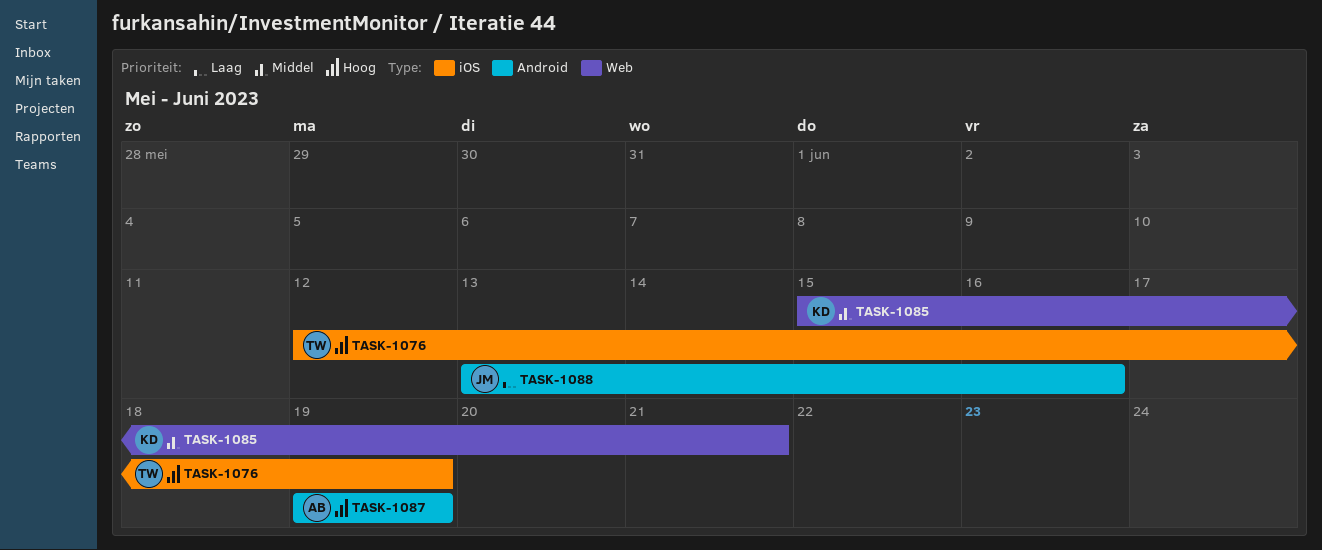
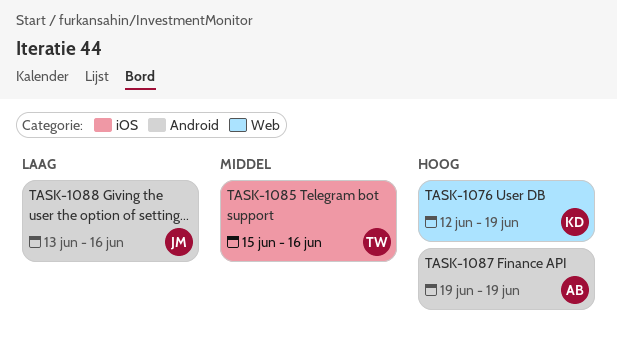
TASK-1076, owner: TW -> KD
TASK-1076, label: iOS -> Web
TASK-1085, owner: KD -> TW
TASK-1085, label: Web -> iOS
TASK-1085, due: Jun 21 -> Jun 16

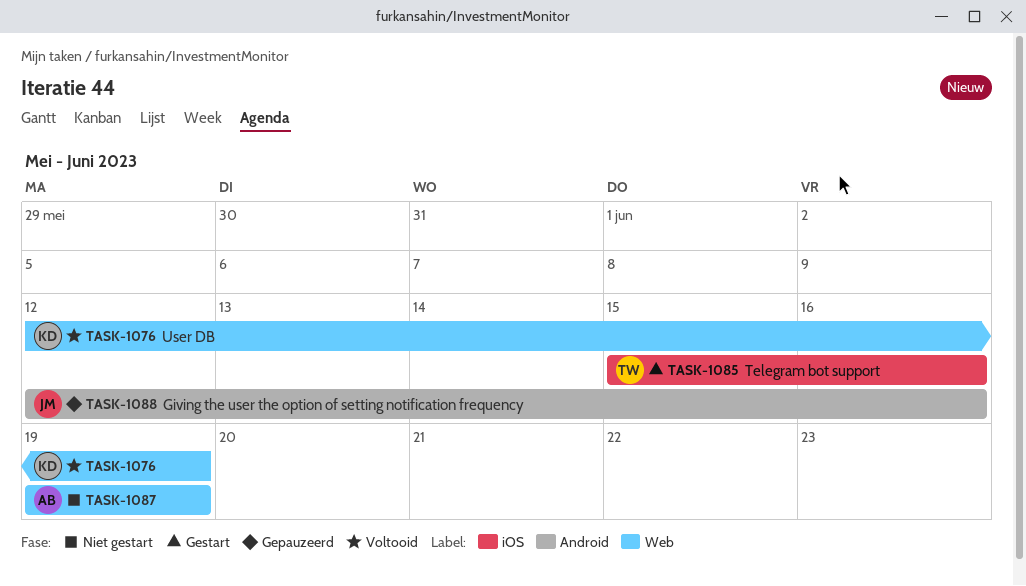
TASK-1087, label: Android -> Web
TASK-1088, start: Jun 13 -> Jun 12

